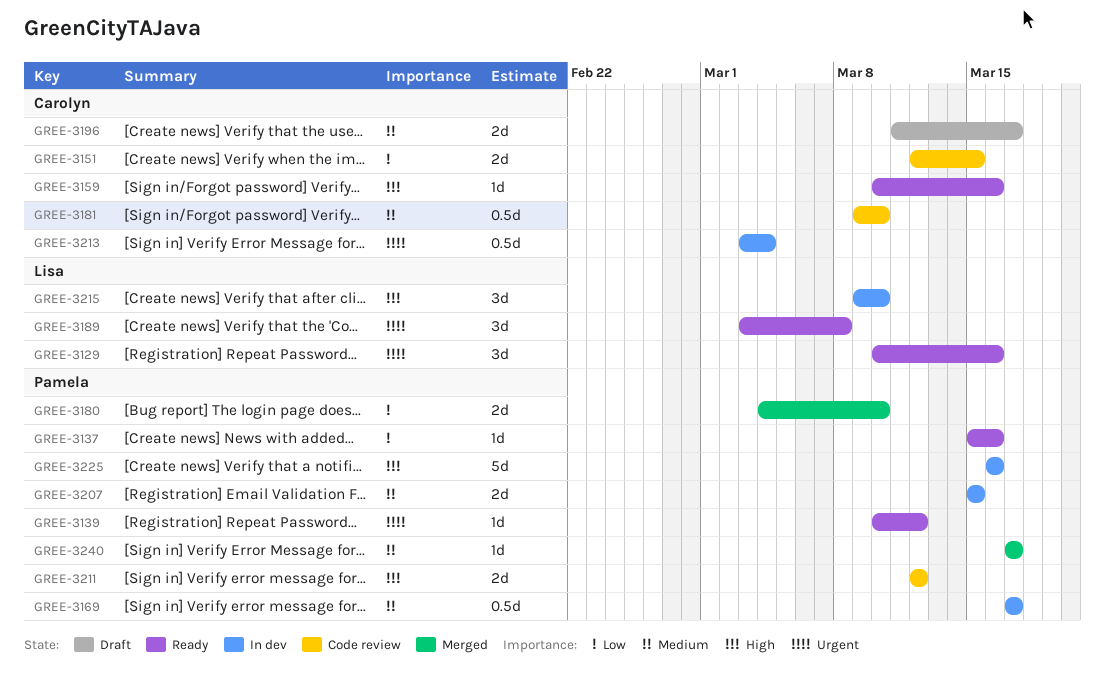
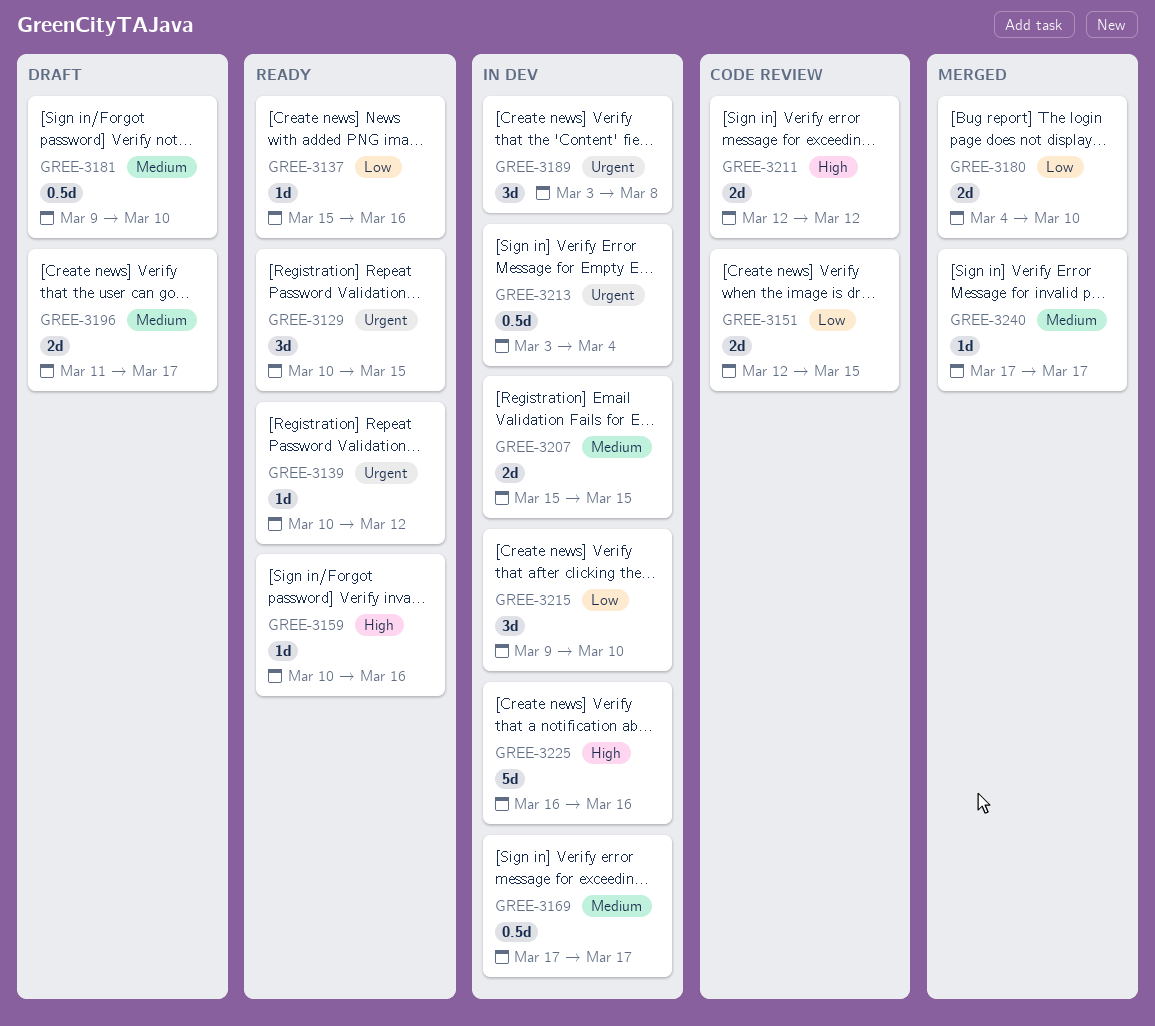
GREE-3129, due: Mar 16 -> Mar 15
GREE-3181, status: Code review -> Draft
GREE-3189, status: Ready -> In dev
GREE-3215, priority: High -> Low

